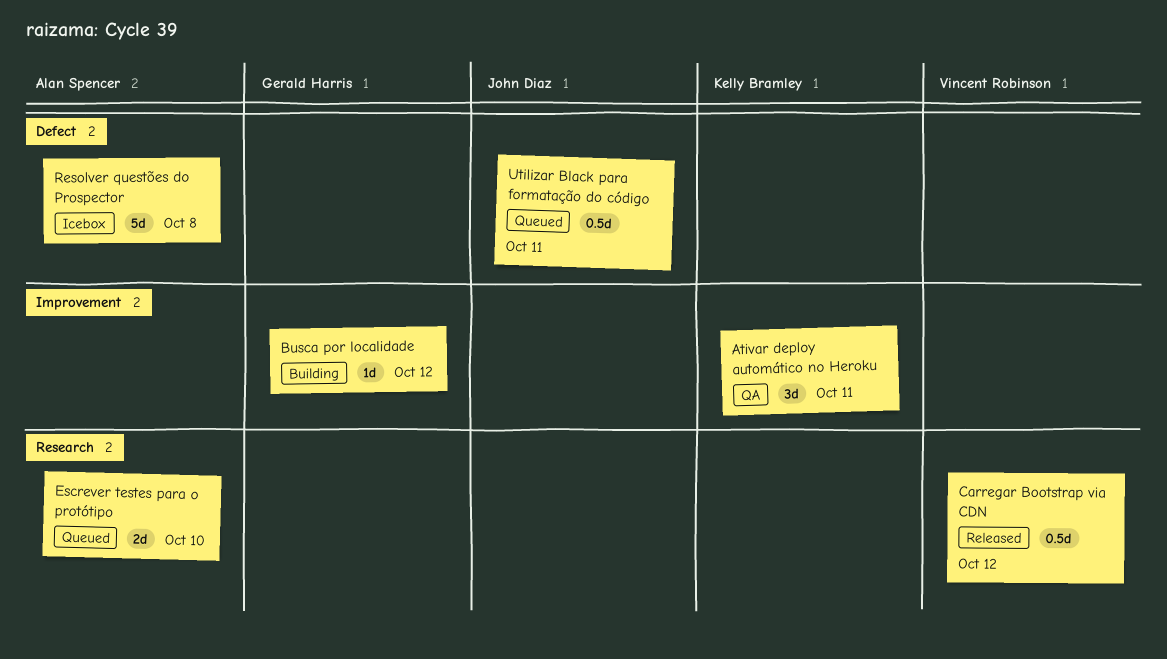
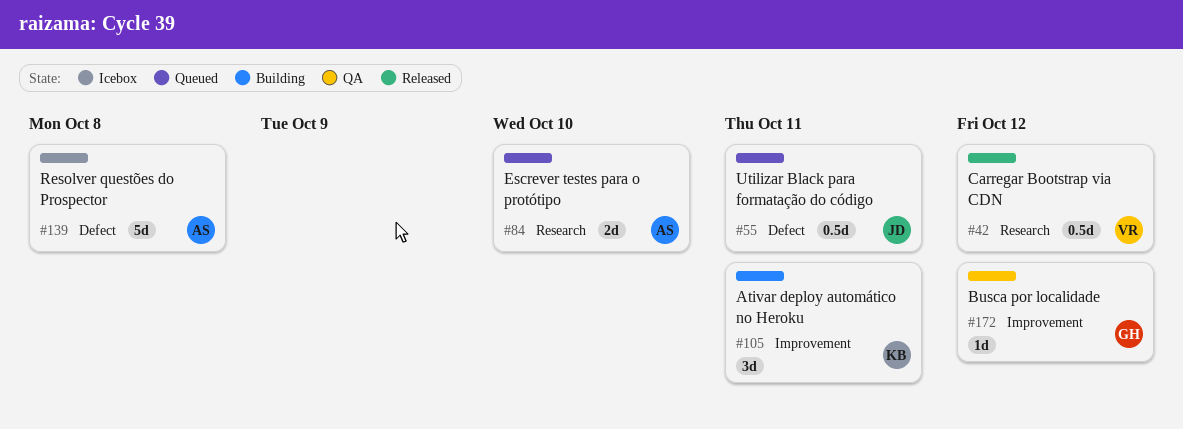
Ativar deploy automático no Heroku, status: QA -> Building
Busca por localidade, status: Building -> QA

